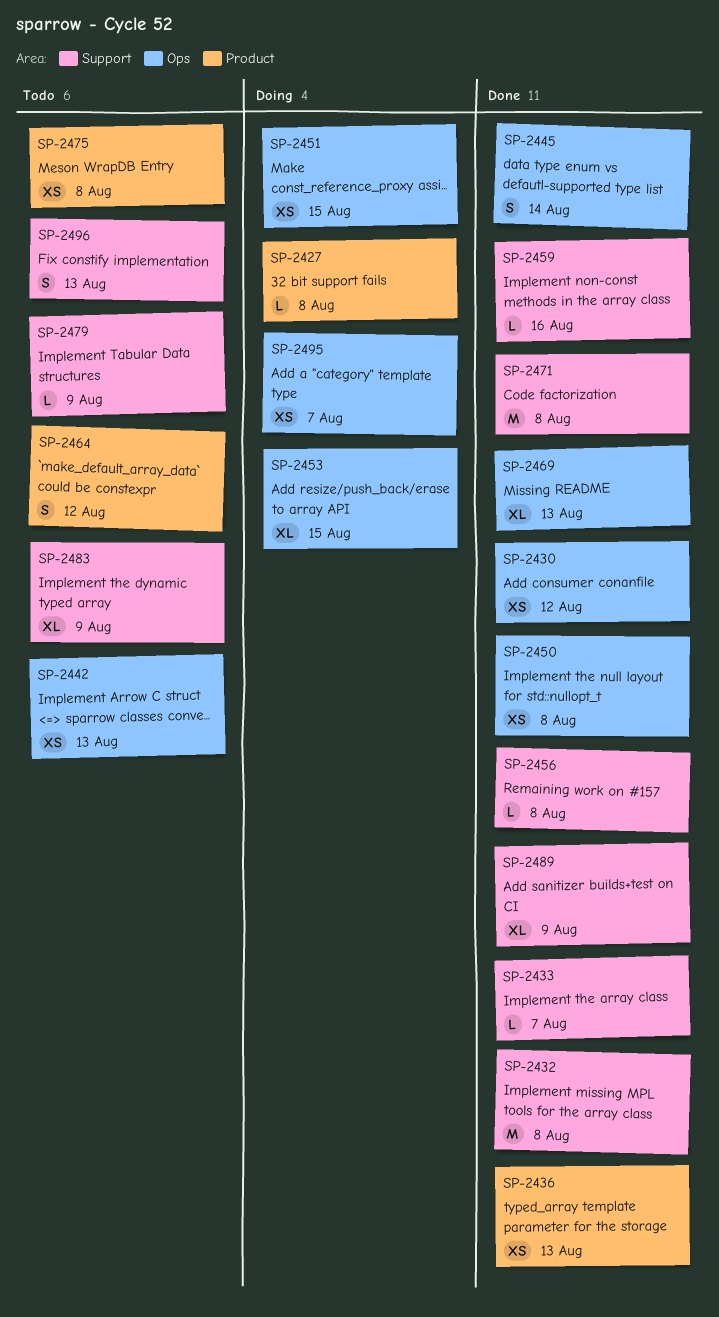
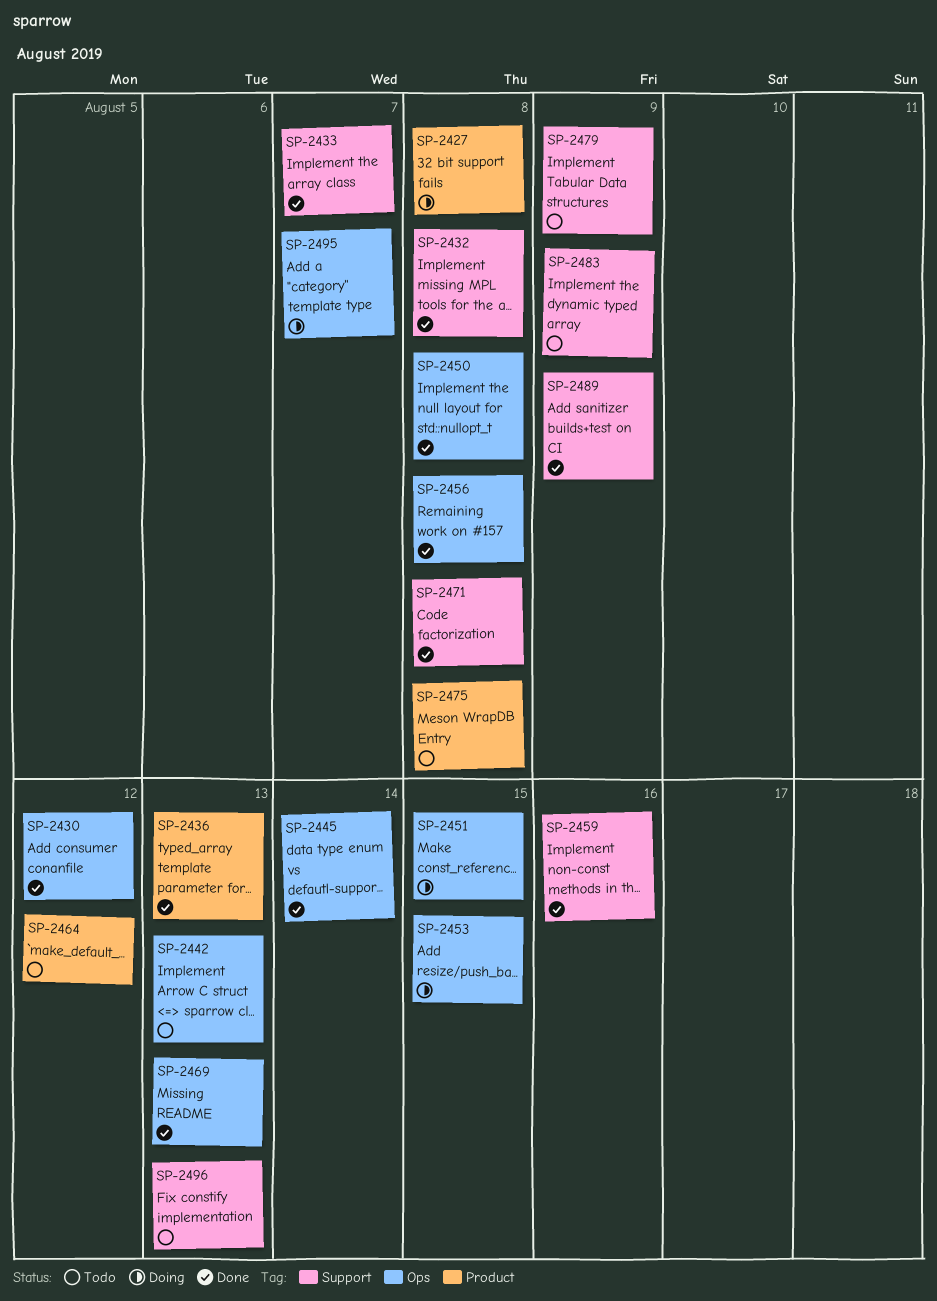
SP-2456, label: Support -> Ops

